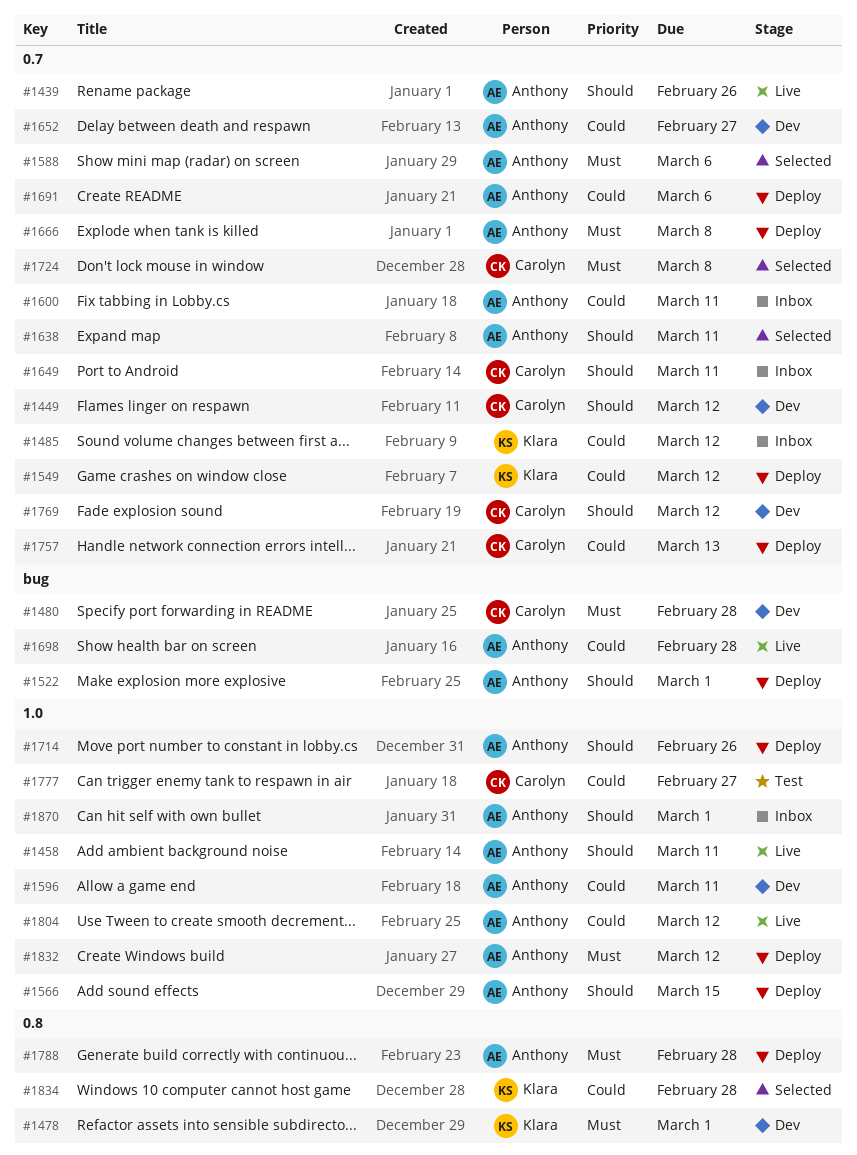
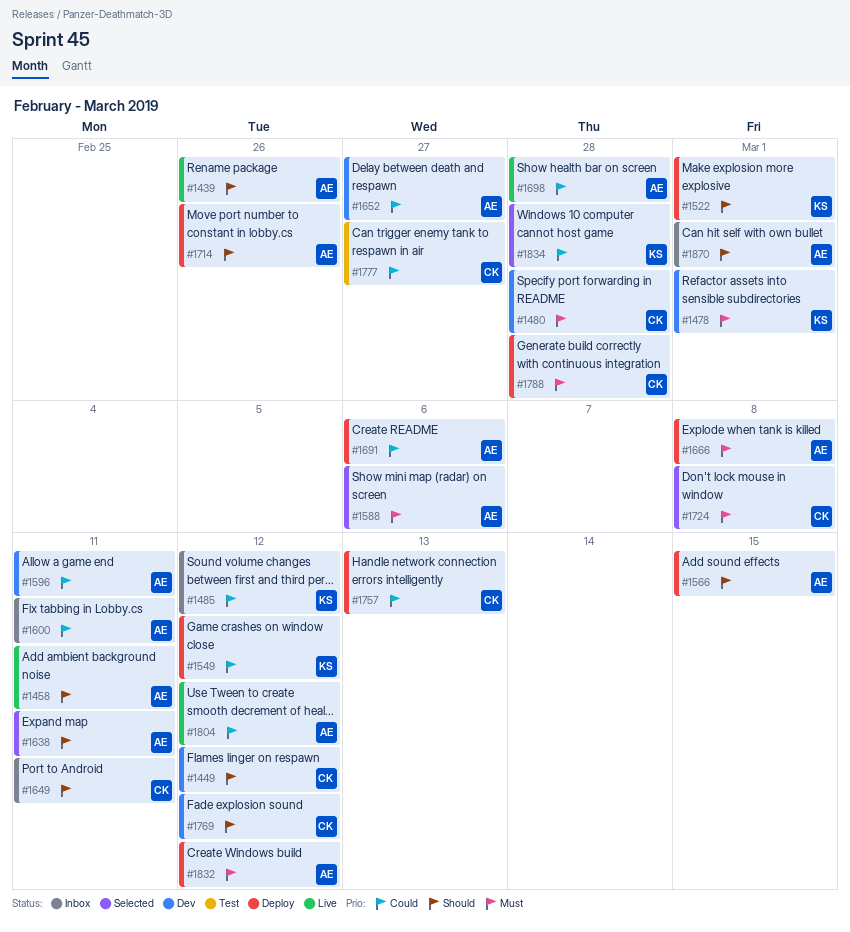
#1522, owner: Anthony -> Klara
#1788, owner: Anthony -> Carolyn

